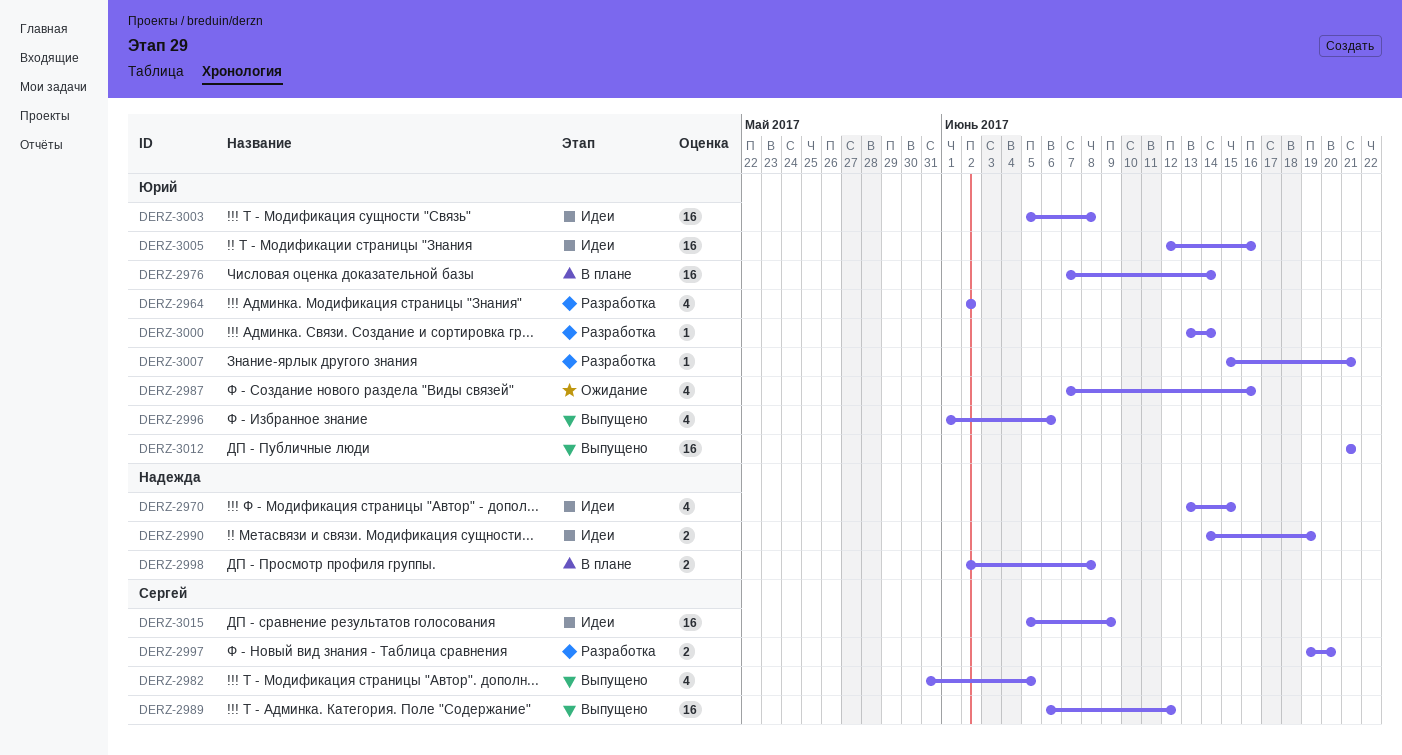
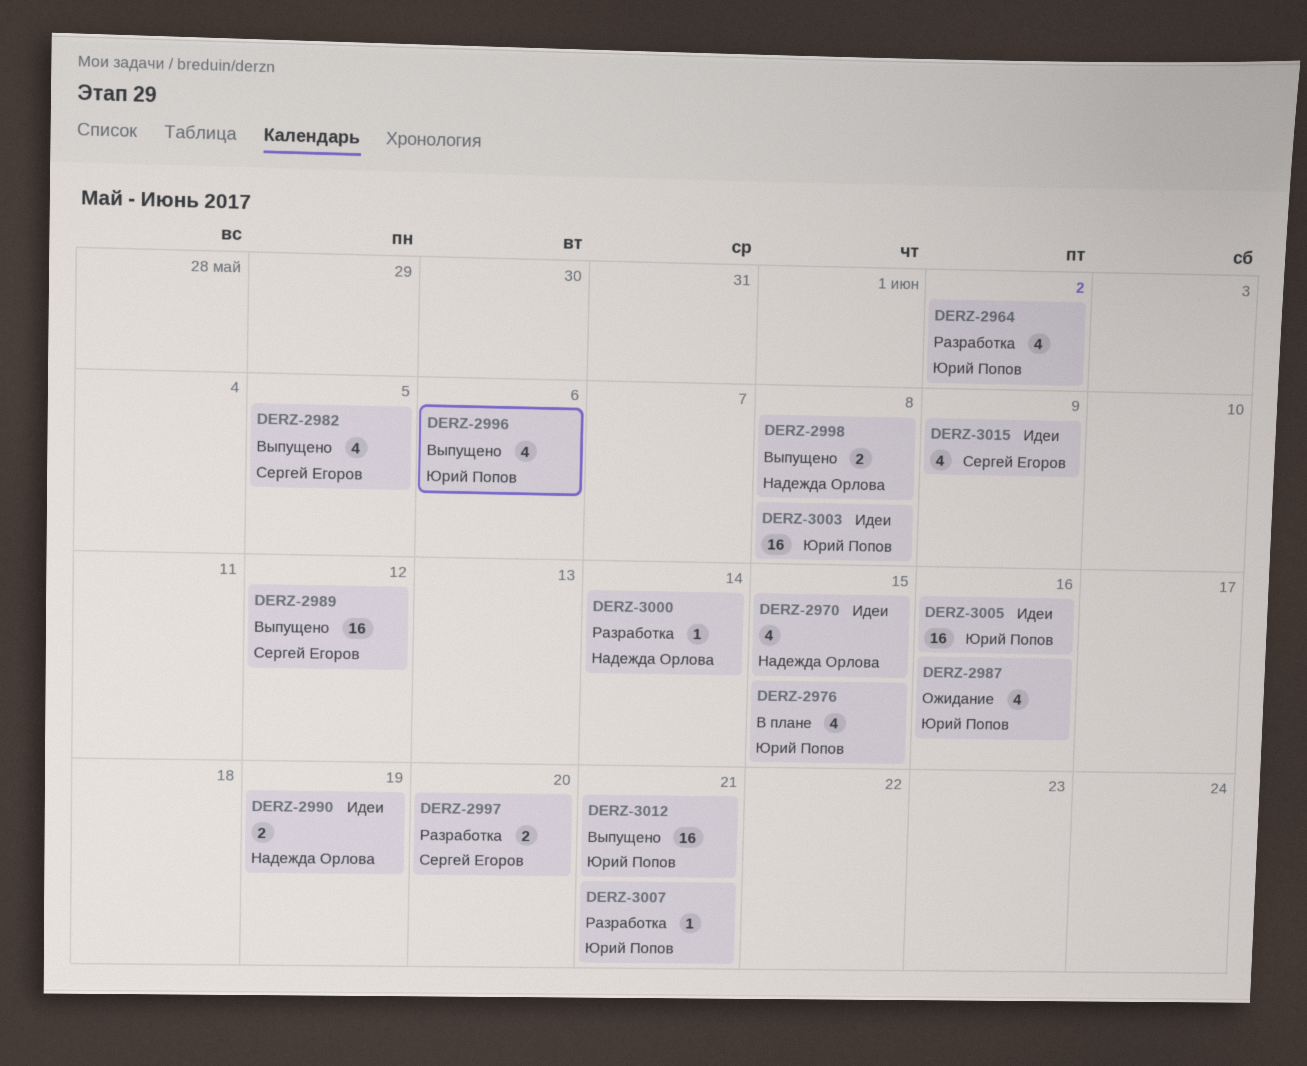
DERZ-2976, estimate: 16 -> 4
DERZ-2976, due: Jun 14 -> Jun 15
DERZ-2998, status: В плане -> Выпущено
DERZ-3000, owner: Юрий Попов -> Надежда Орлова
DERZ-3015, estimate: 16 -> 4

